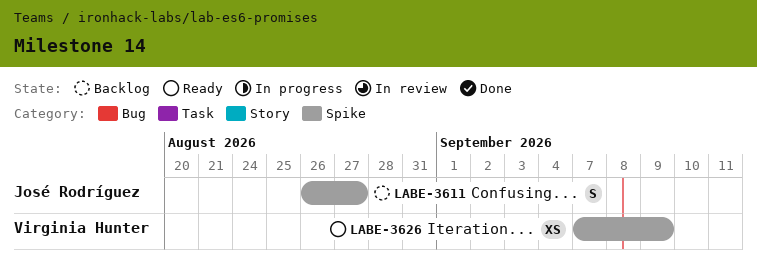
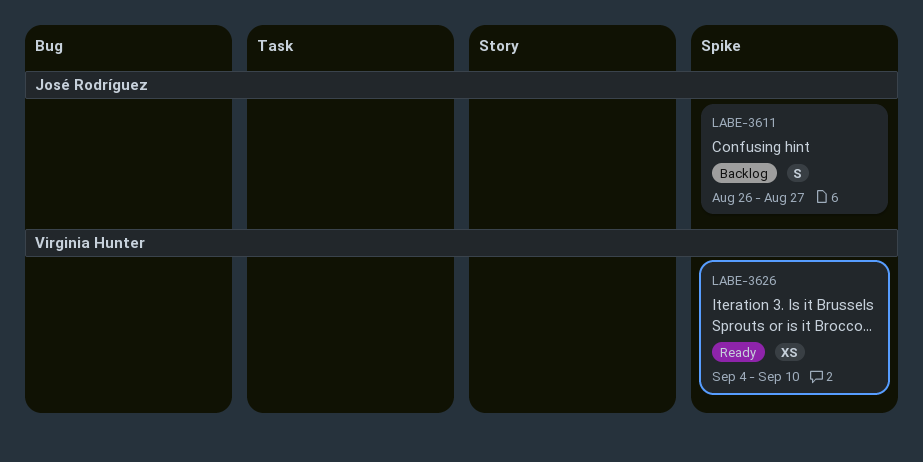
LABE-3626, start: Sep 7 -> Sep 4
LABE-3626, due: Sep 9 -> Sep 10

